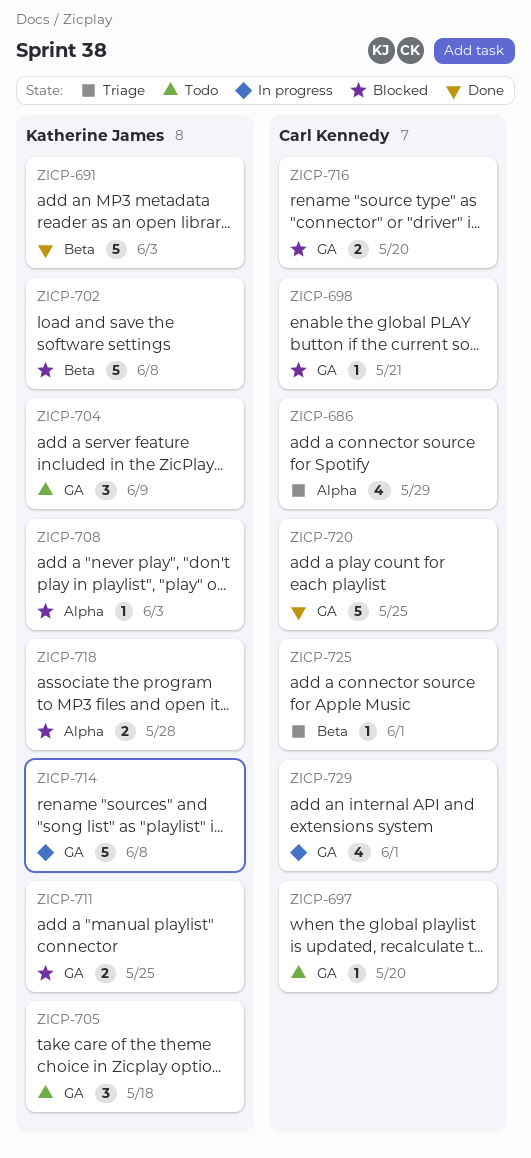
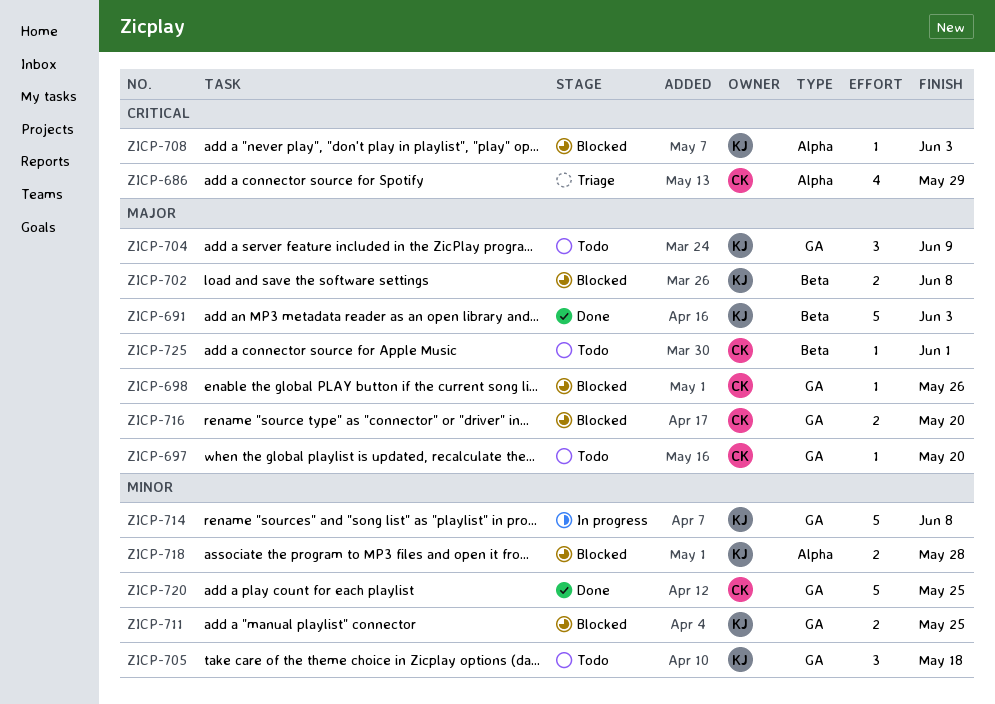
ZICP-698, due: May 21 -> May 26
ZICP-702, estimate: 5 -> 2
ZICP-725, status: Triage -> Todo
ZICP-729: present -> none

